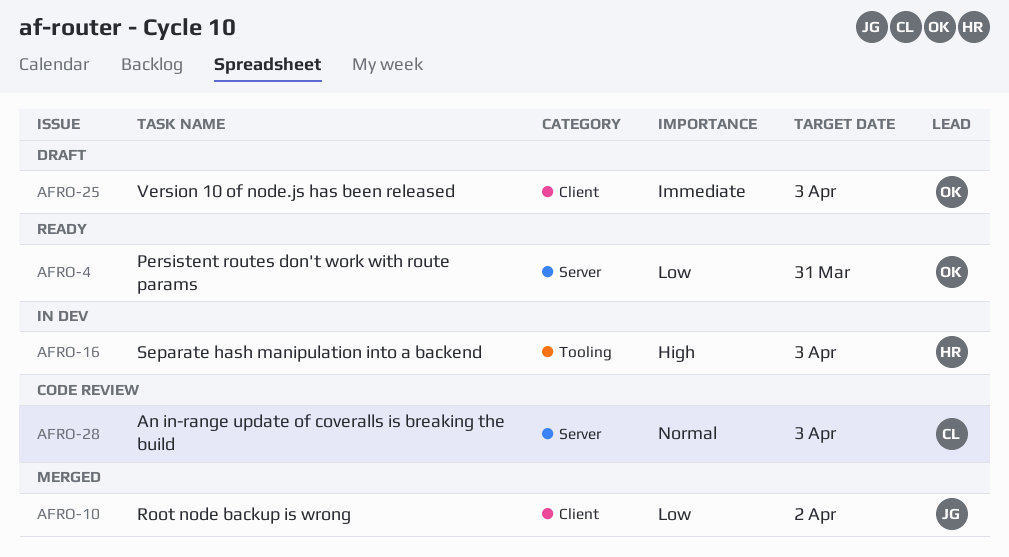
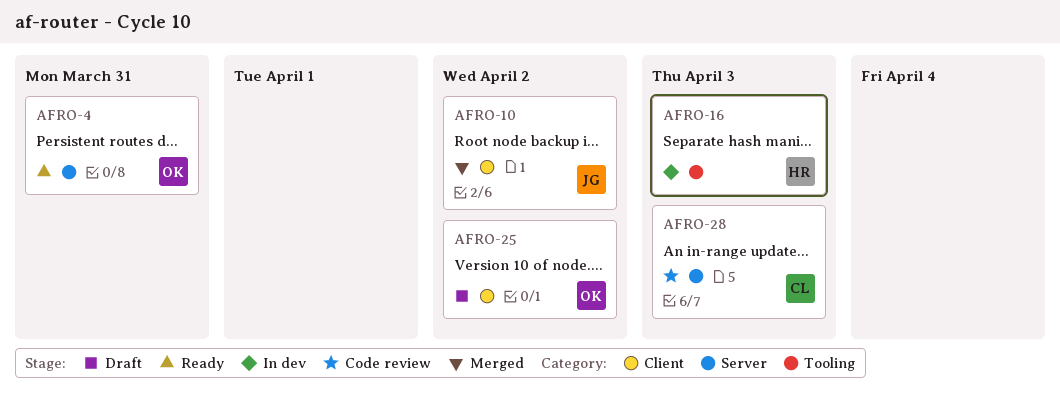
AFRO-25, due: Apr 3 -> Apr 2

